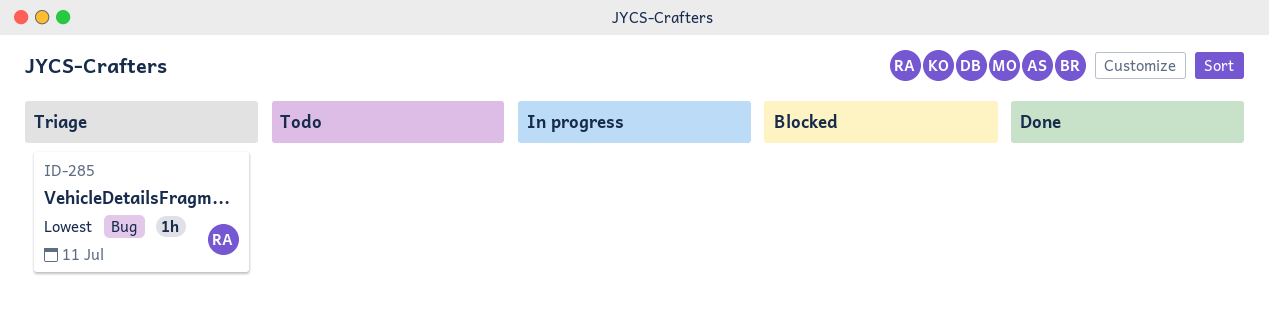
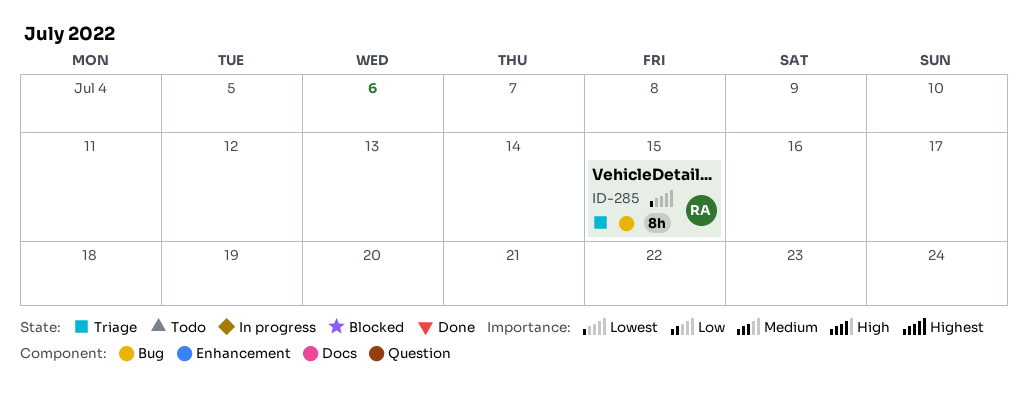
ID-285, estimate: 1h -> 8h
ID-285, due: Jul 11 -> Jul 15

